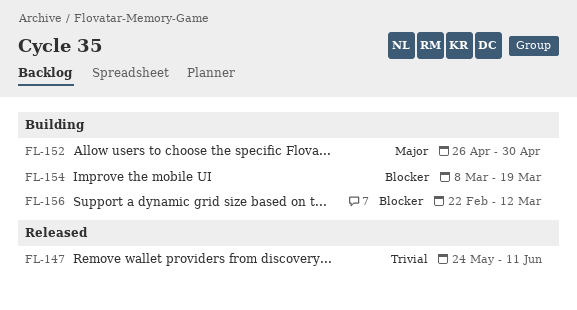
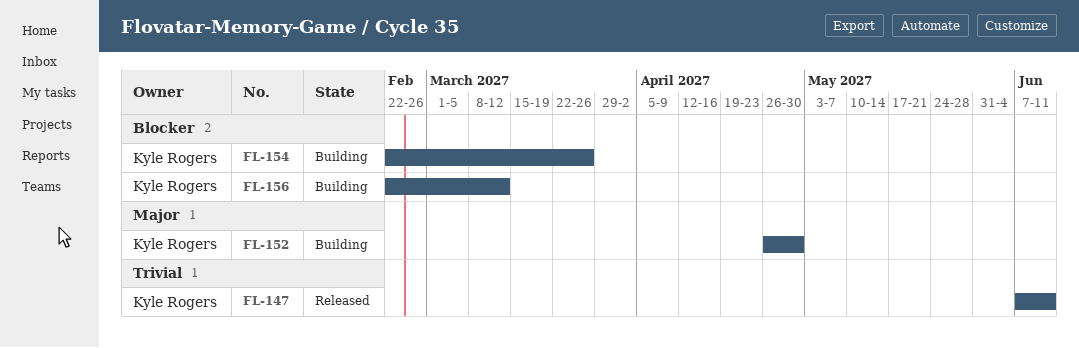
FL-147, start: May 24 -> Jun 7
FL-154, start: Mar 8 -> Feb 22
FL-154, due: Mar 19 -> Mar 26

